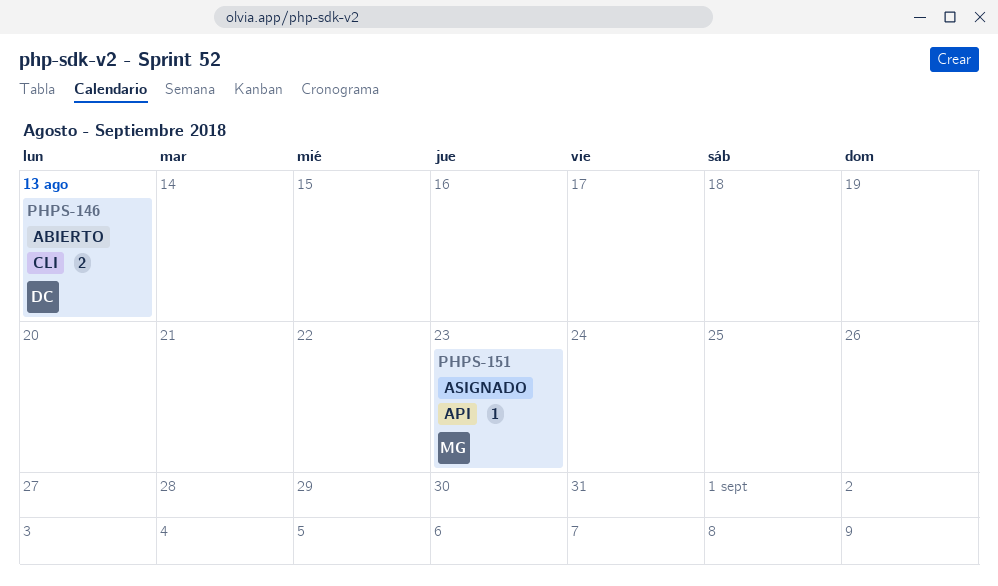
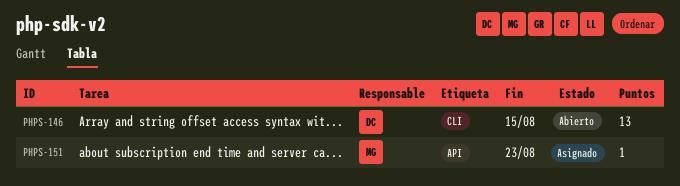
PHPS-146, estimate: 2 -> 13
PHPS-146, due: Aug 13 -> Aug 15

